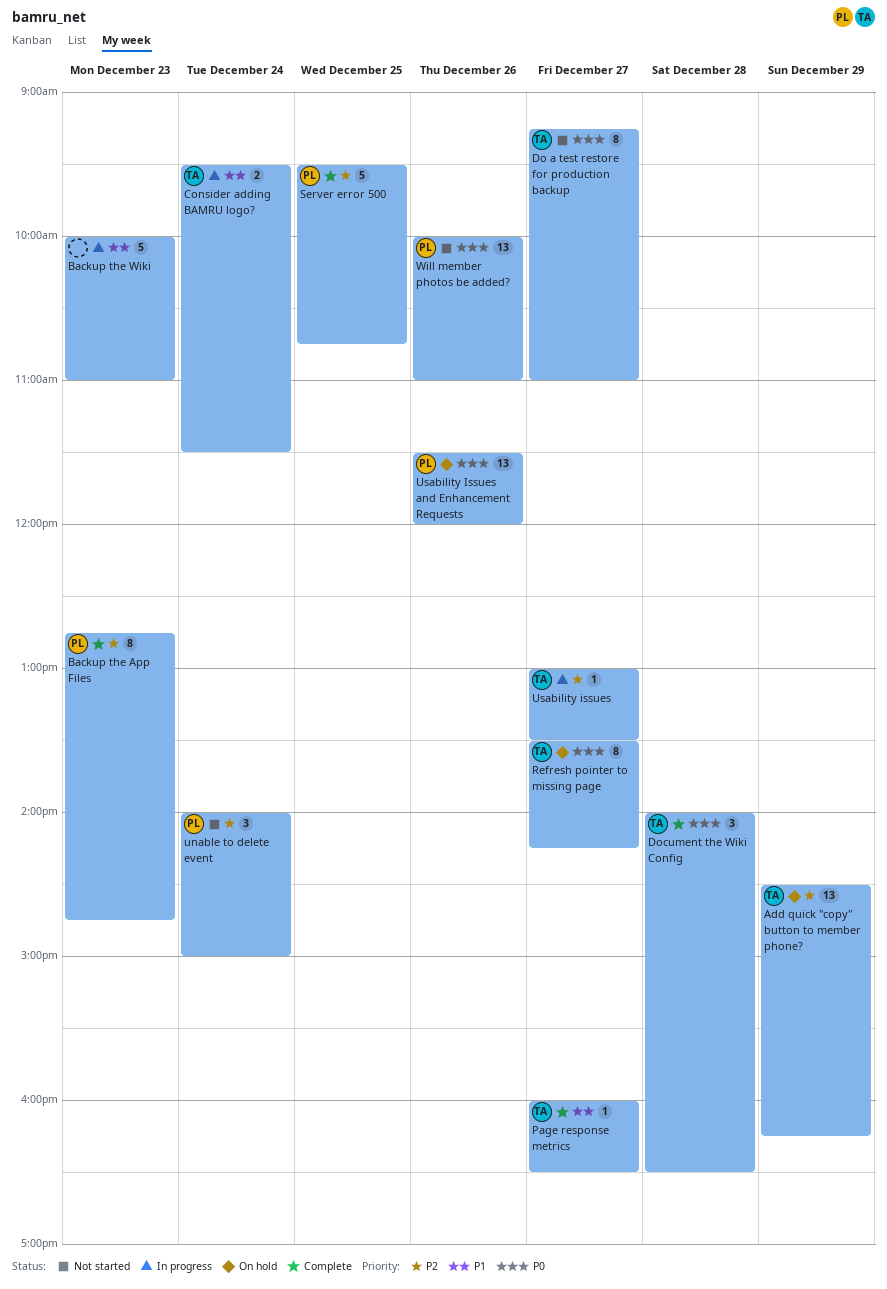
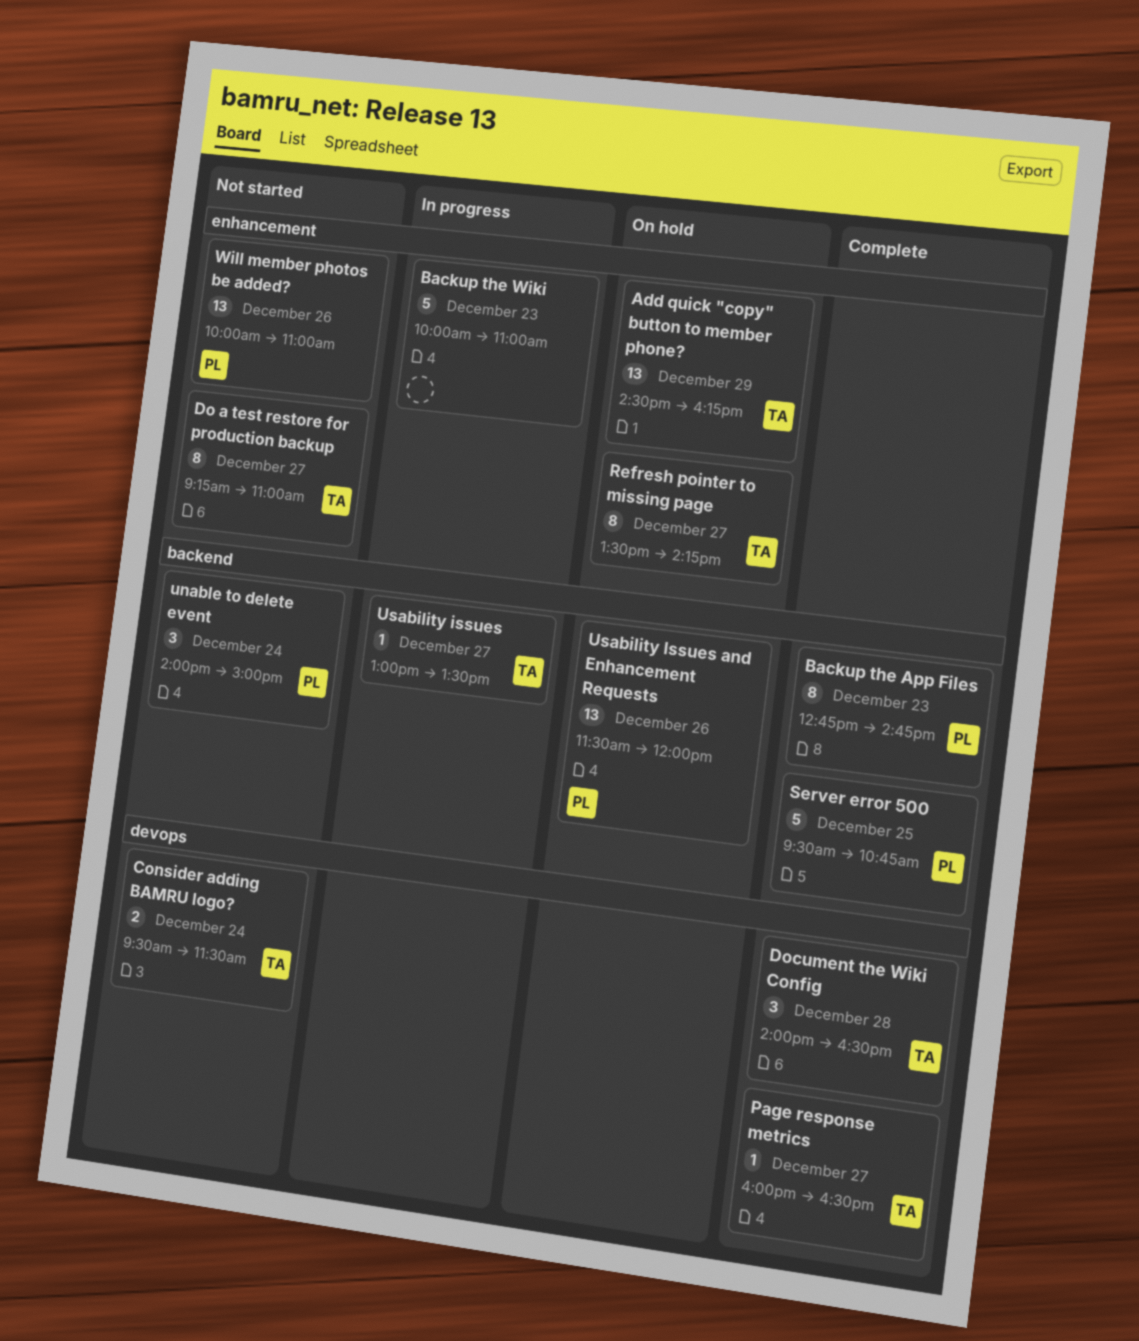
Consider adding BAMRU logo?, status: In progress -> Not started

